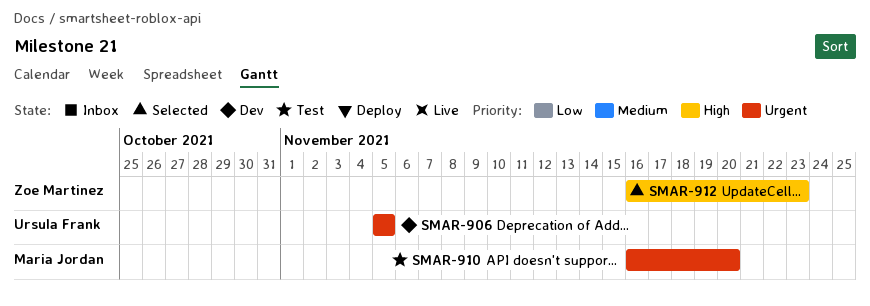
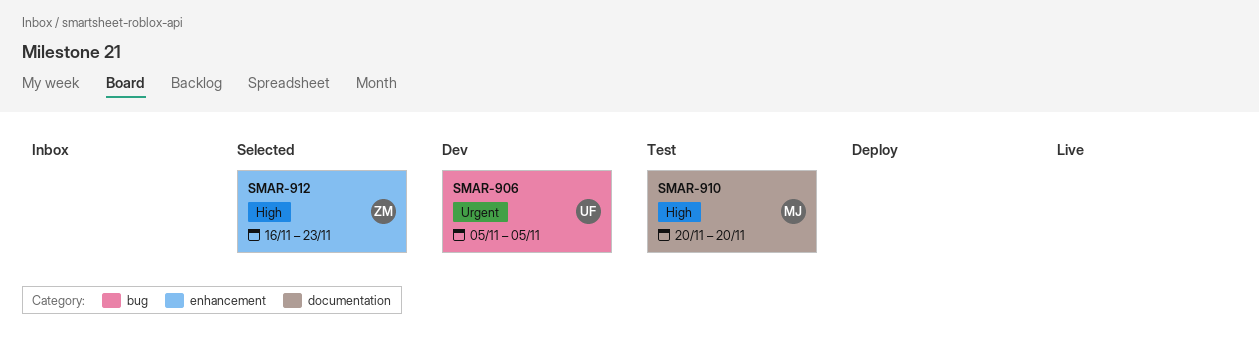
SMAR-910, priority: Urgent -> High
SMAR-910, start: Nov 16 -> Nov 20

